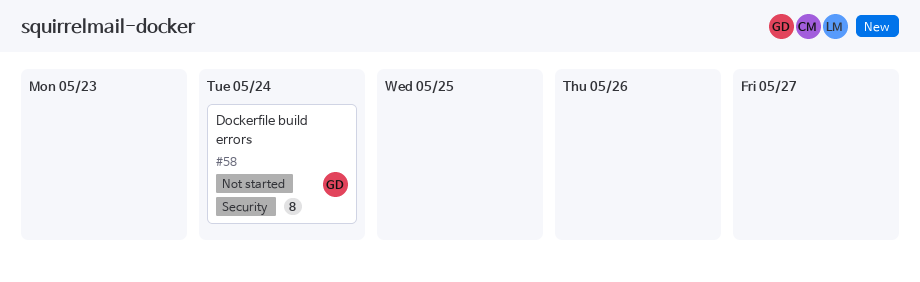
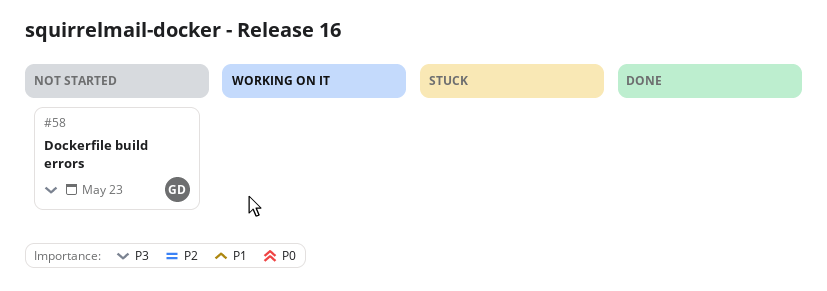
#58, due: May 24 -> May 23

